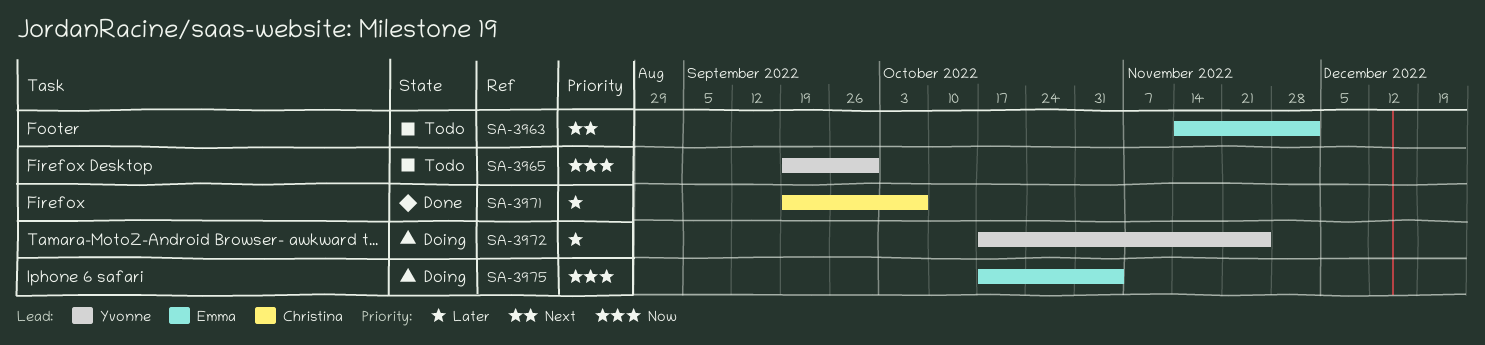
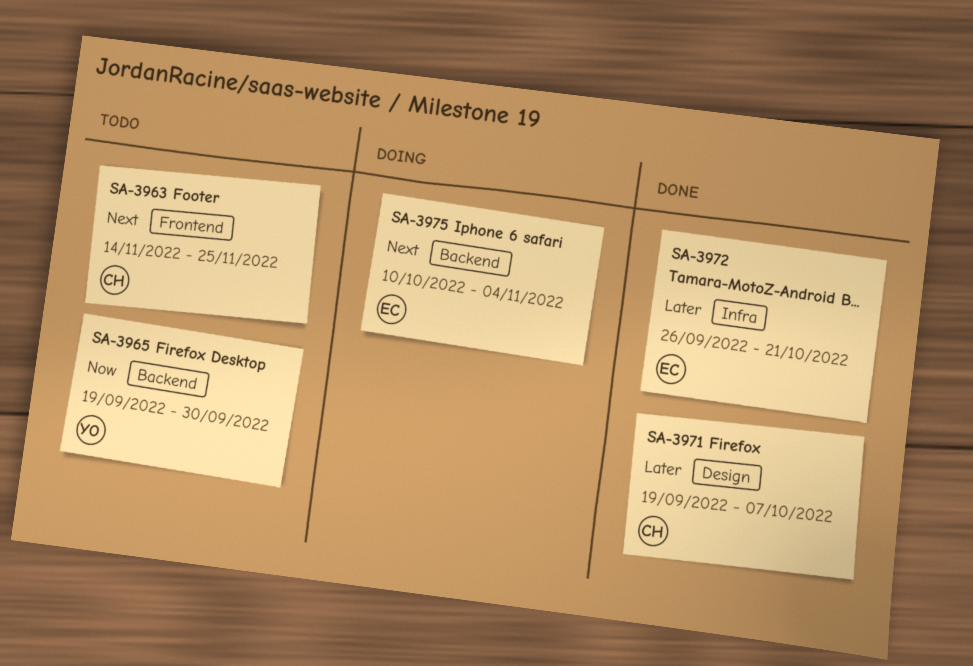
SA-3963, owner: Emma -> Christina
SA-3963, due: Dec 2 -> Nov 25
SA-3972, status: Doing -> Done
SA-3972, owner: Yvonne -> Emma
SA-3972, start: Oct 17 -> Sep 26
SA-3972, due: Nov 25 -> Oct 21
SA-3975, priority: Now -> Next
SA-3975, start: Oct 17 -> Oct 10

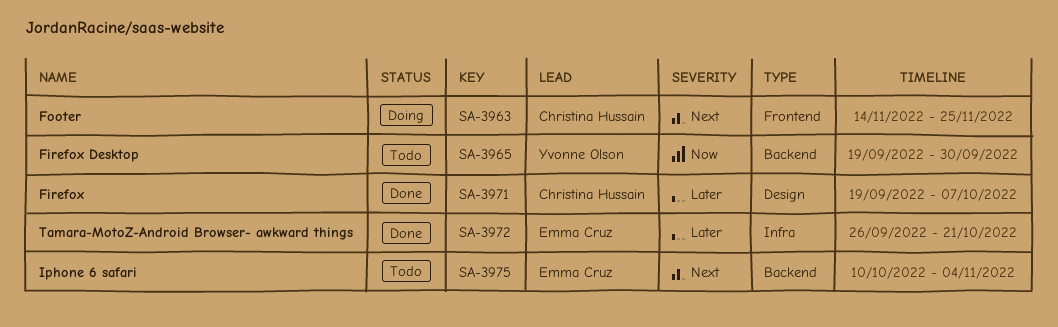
SA-3963, status: Todo -> Doing
SA-3975, status: Doing -> Todo

